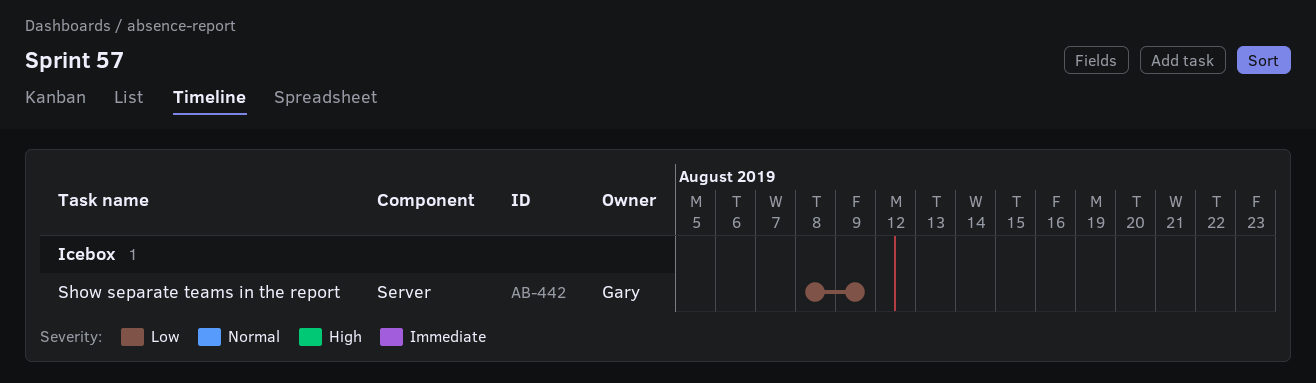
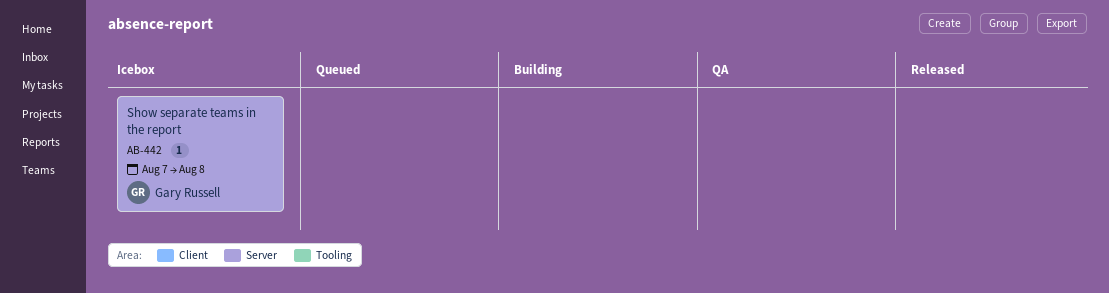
AB-442, start: Aug 8 -> Aug 7
AB-442, due: Aug 9 -> Aug 8

